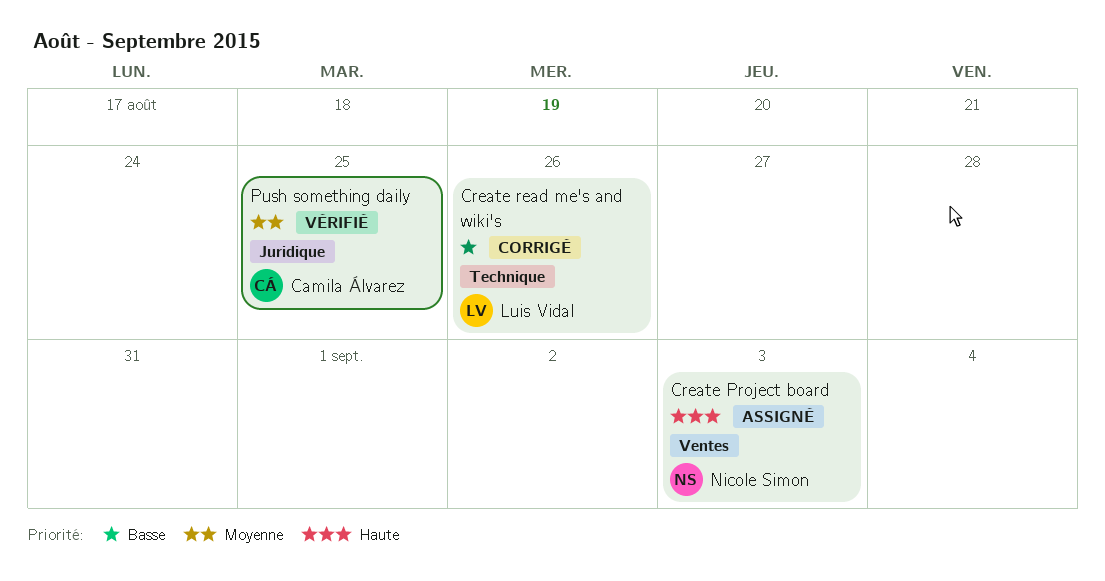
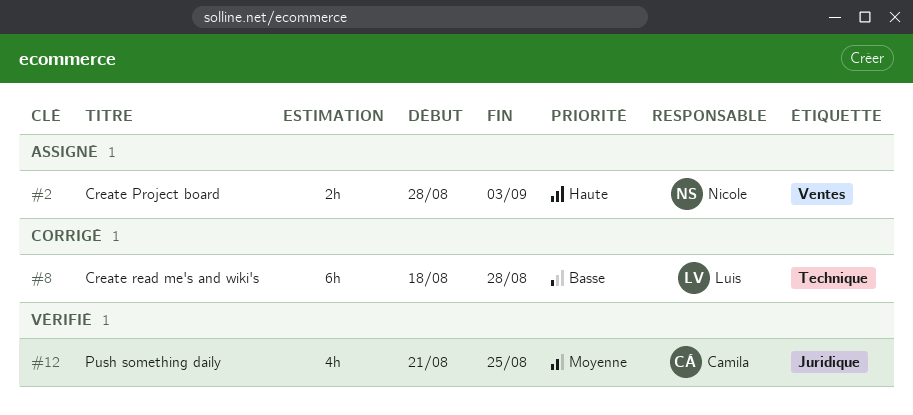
Create read me's and wiki's, due: Aug 26 -> Aug 28

